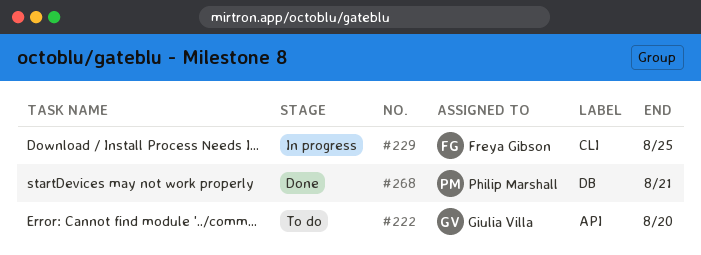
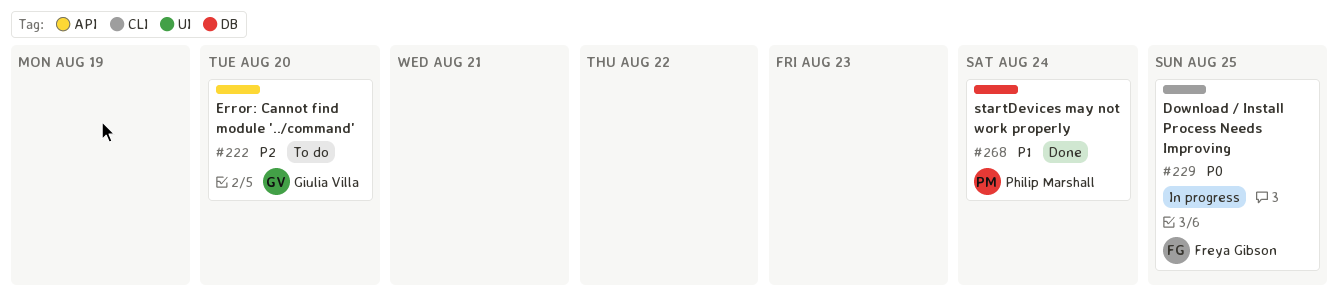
#268, due: Aug 21 -> Aug 24

